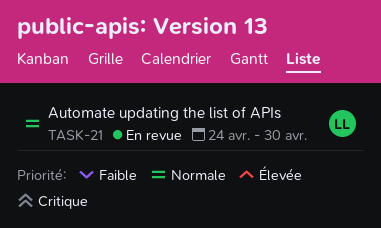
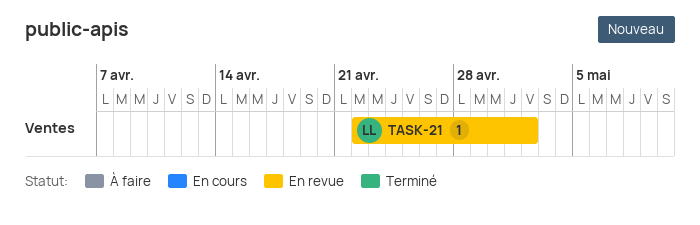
TASK-21, start: Apr 24 -> Apr 22
TASK-21, due: Apr 30 -> May 2

